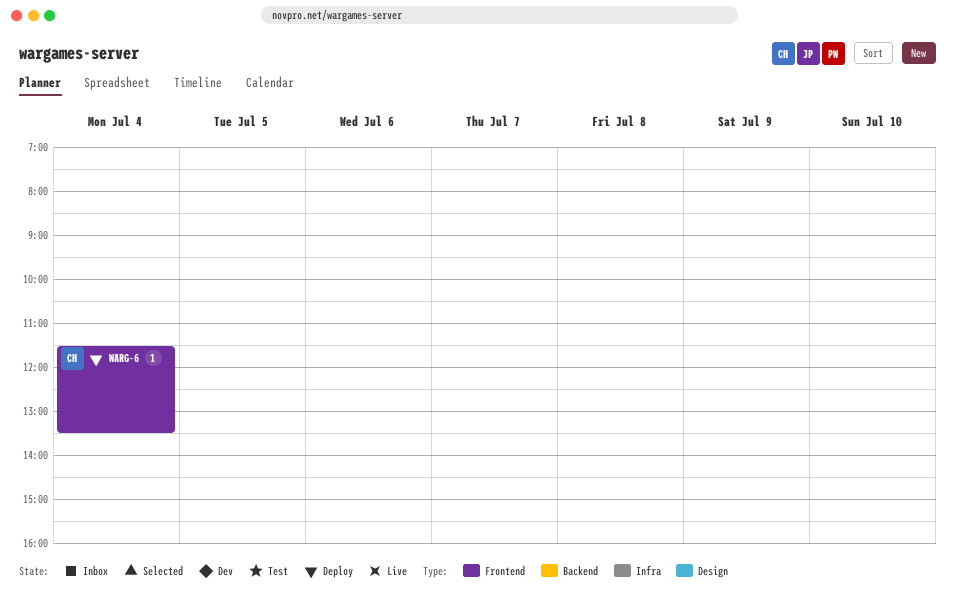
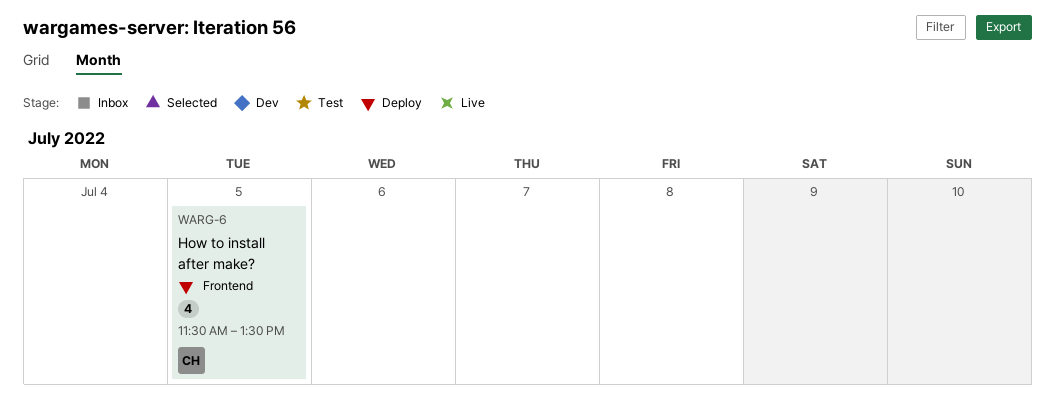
WARG-6, estimate: 1 -> 4
WARG-6, day: Jul 4 -> Jul 5

